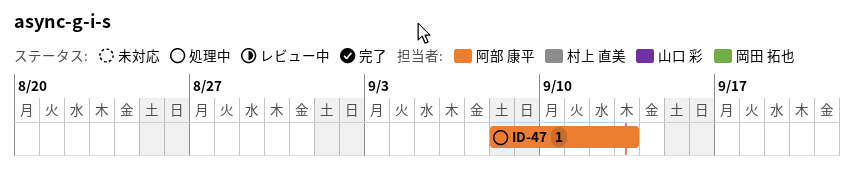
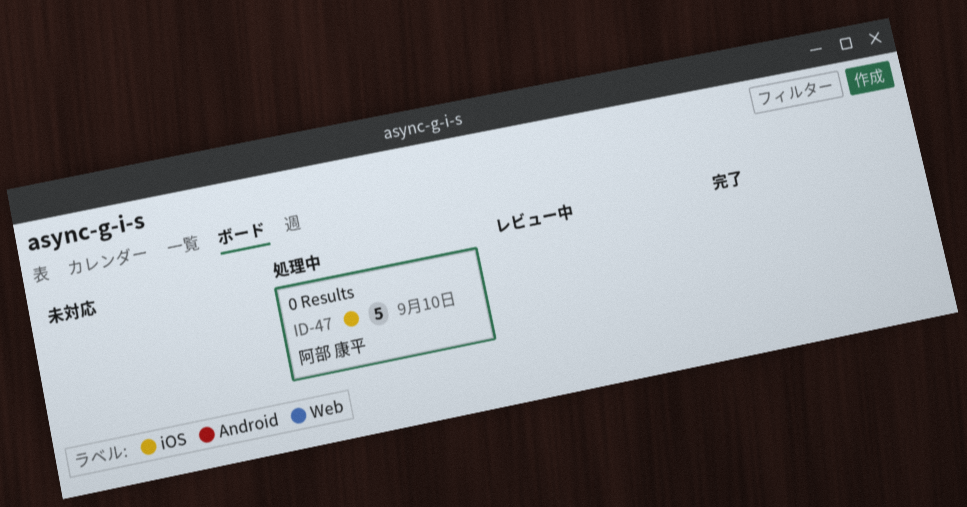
ID-47, estimate: 1 -> 5
ID-47, due: Sep 13 -> Sep 10

